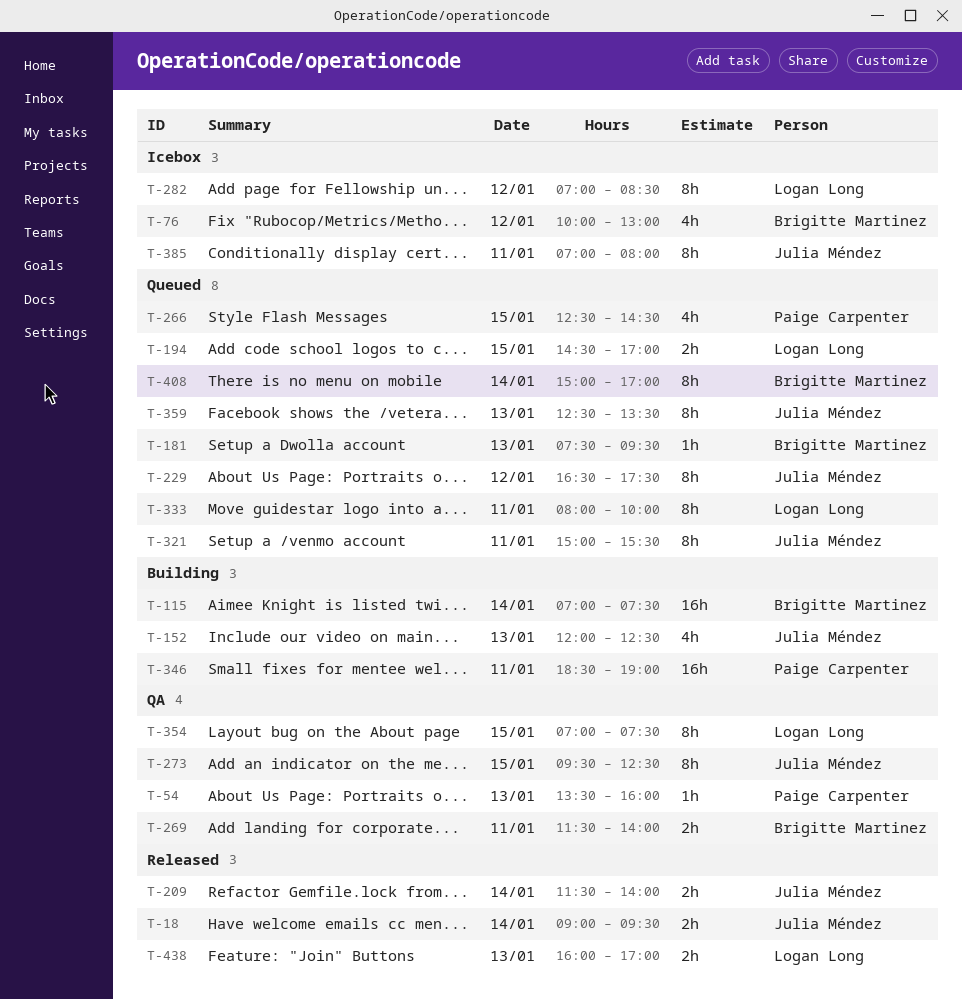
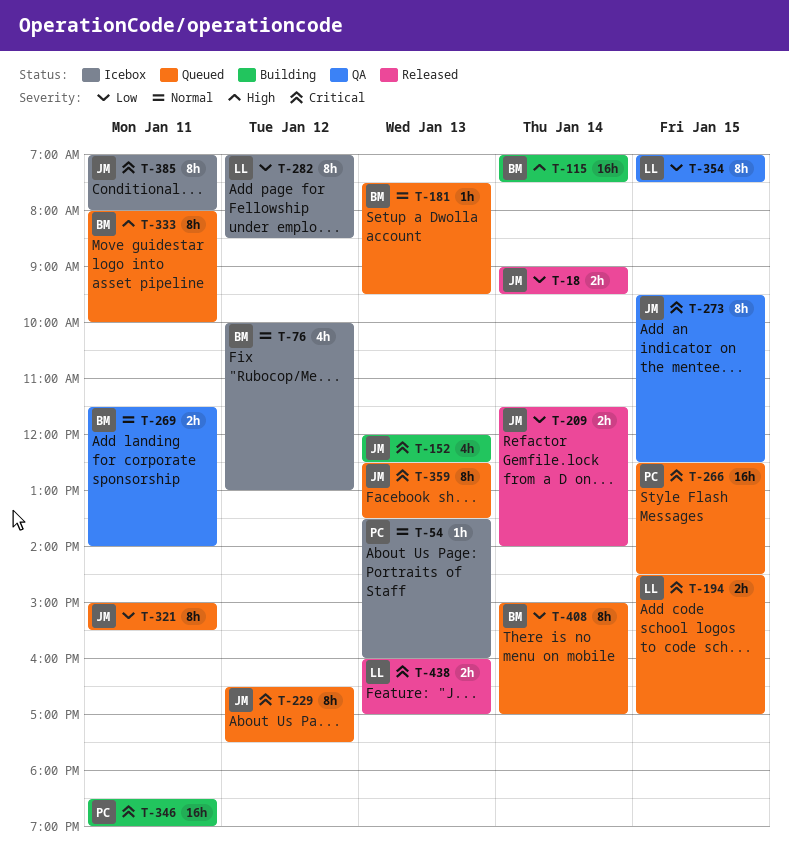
T-54, status: QA -> Icebox
T-266, estimate: 4h -> 16h
T-333, owner: Logan Long -> Brigitte Martinez

